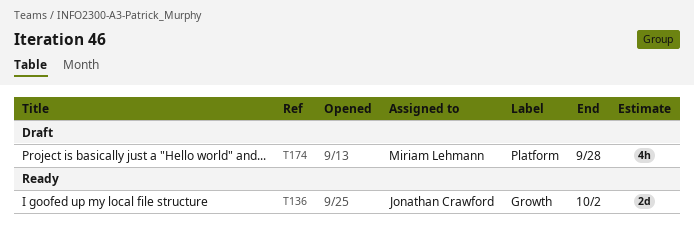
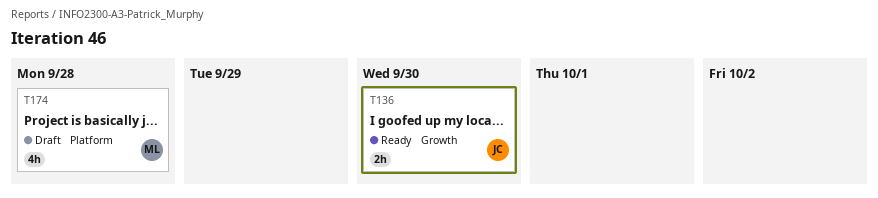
T136, estimate: 2d -> 2h
T136, due: Oct 2 -> Sep 30

